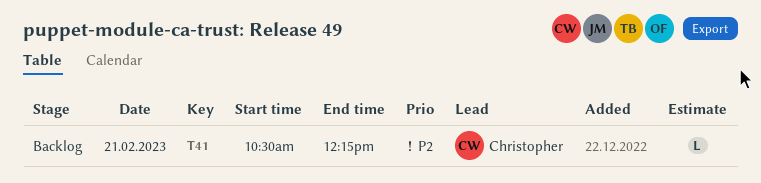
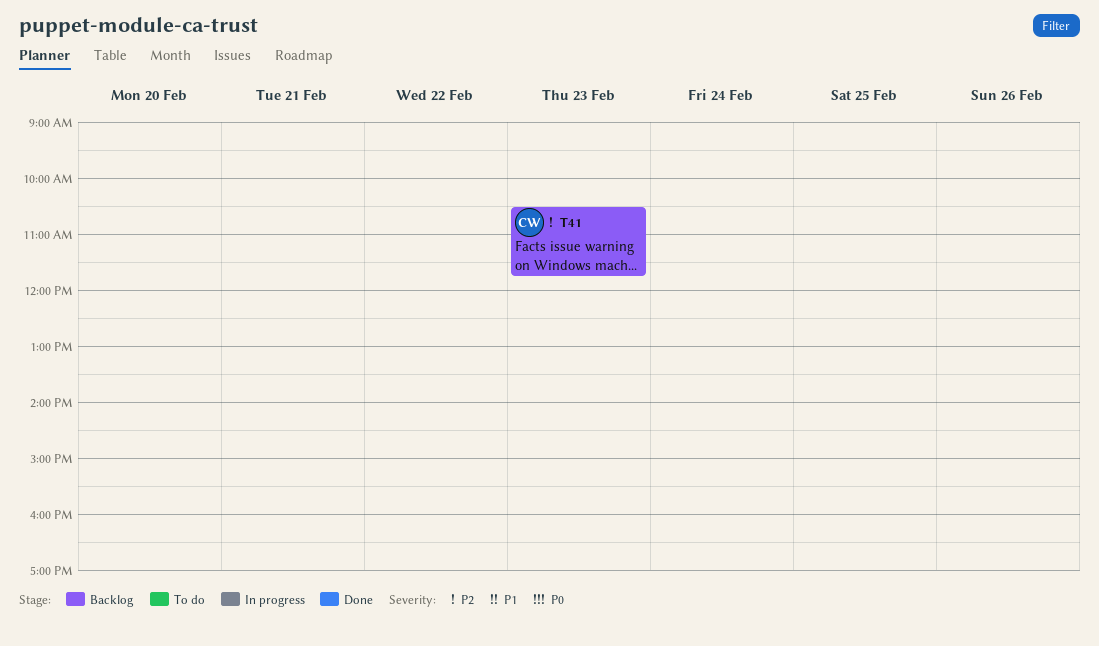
T41, day: Feb 21 -> Feb 23
T41, ends: 12:15 -> 11:45

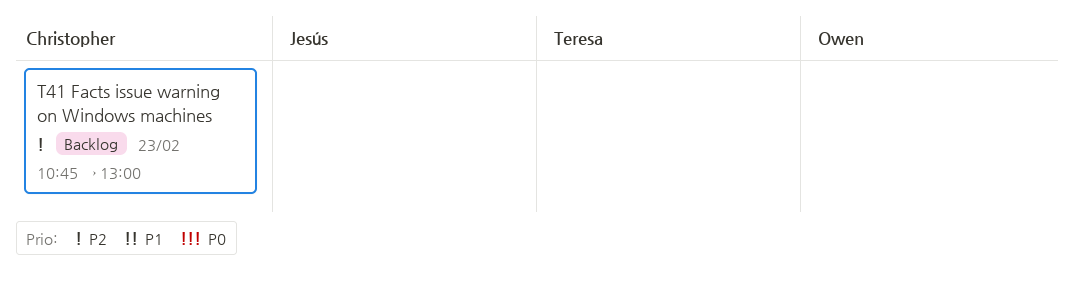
T41, begins: 10:30 -> 10:45
T41, ends: 11:45 -> 13:00

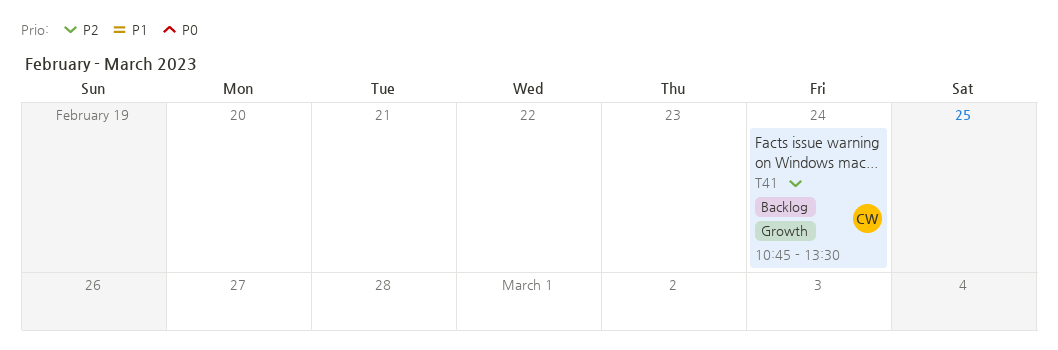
T41, day: Feb 23 -> Feb 24
T41, ends: 13:00 -> 13:30

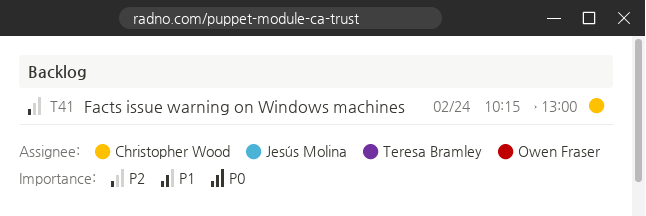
T41, begins: 10:45 -> 10:15
T41, ends: 13:30 -> 13:00

